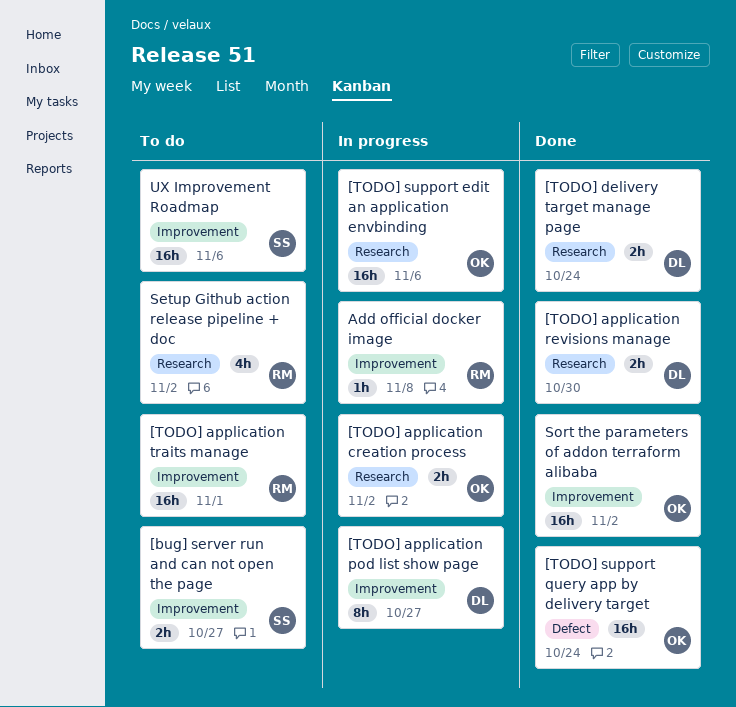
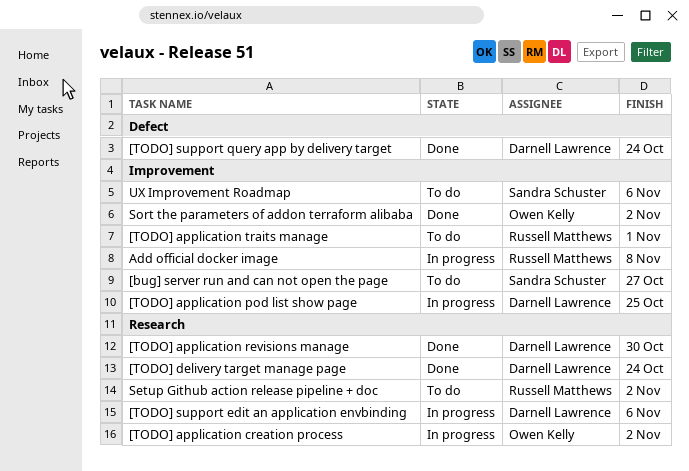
[TODO] application pod list show page, due: Oct 27 -> Oct 25
[TODO] support edit an application envbinding, owner: Owen Kelly -> Darnell Lawrence
[TODO] support query app by delivery target, owner: Owen Kelly -> Darnell Lawrence

